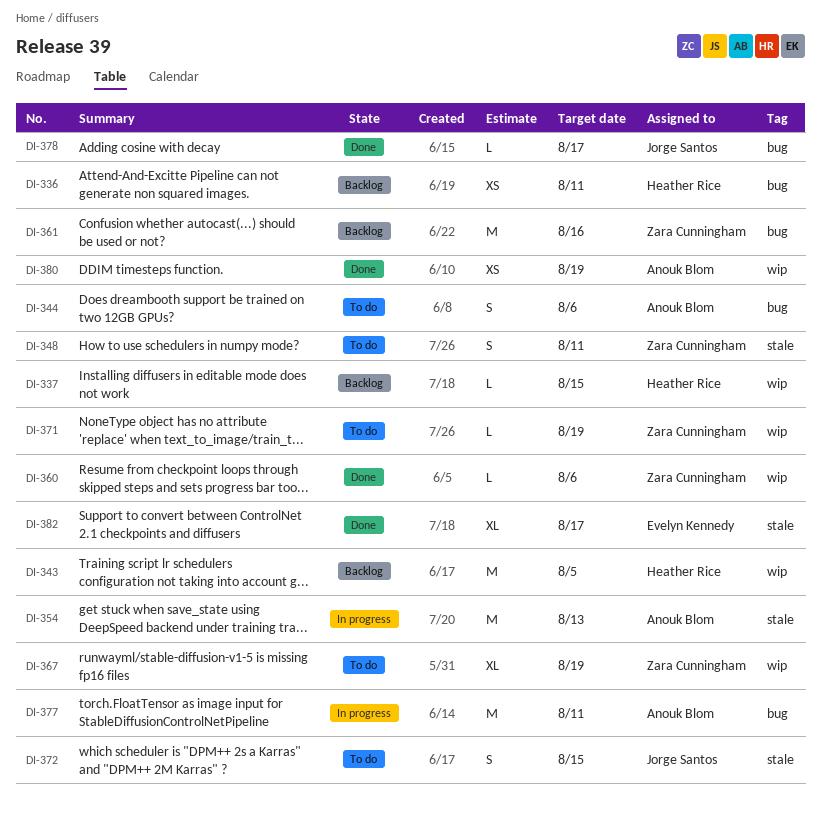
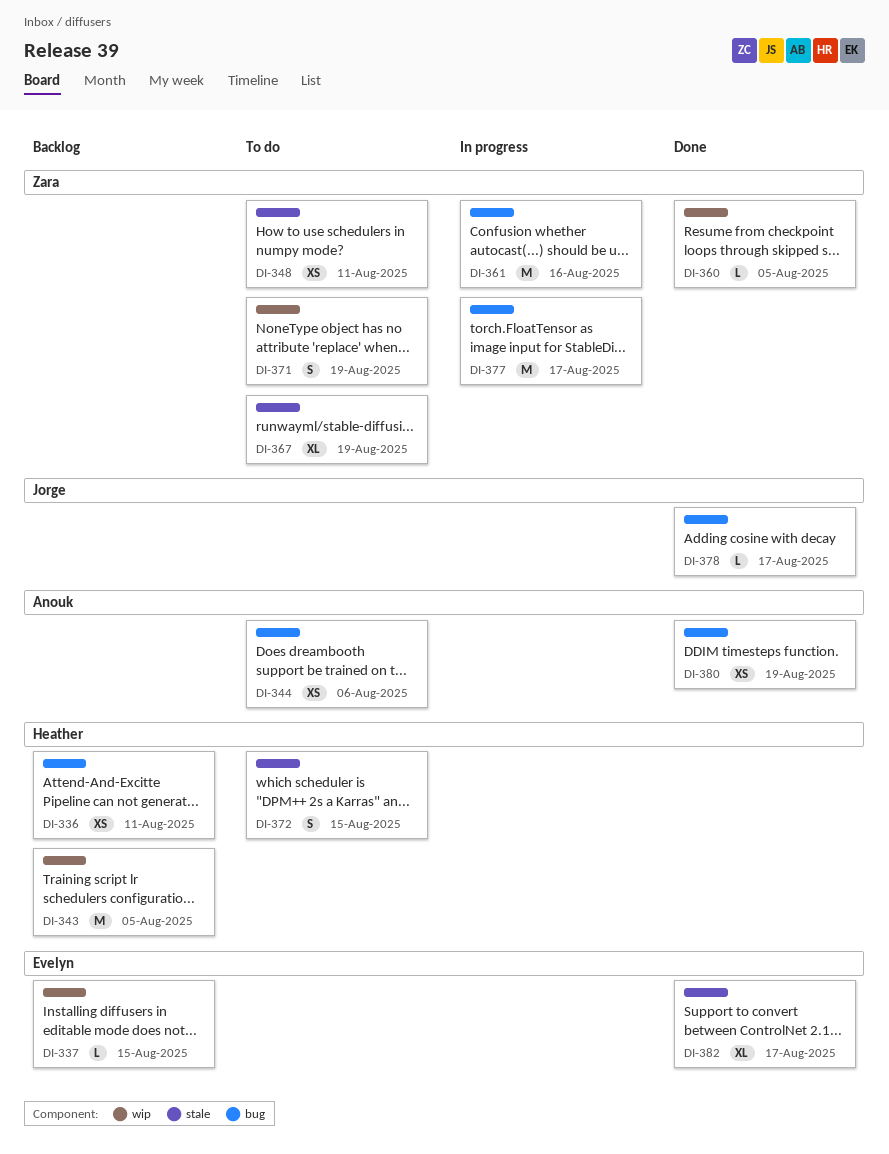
DI-337, owner: Heather Rice -> Evelyn Kennedy
DI-344, estimate: S -> XS
DI-348, estimate: S -> XS
DI-354: present -> none
DI-360, due: Aug 6 -> Aug 5
DI-361, status: Backlog -> In progress
DI-367, label: wip -> stale
DI-371, estimate: L -> S
DI-372, owner: Jorge Santos -> Heather Rice
DI-377, owner: Anouk Blom -> Zara Cunningham
DI-377, due: Aug 11 -> Aug 17
DI-380, label: wip -> bug

